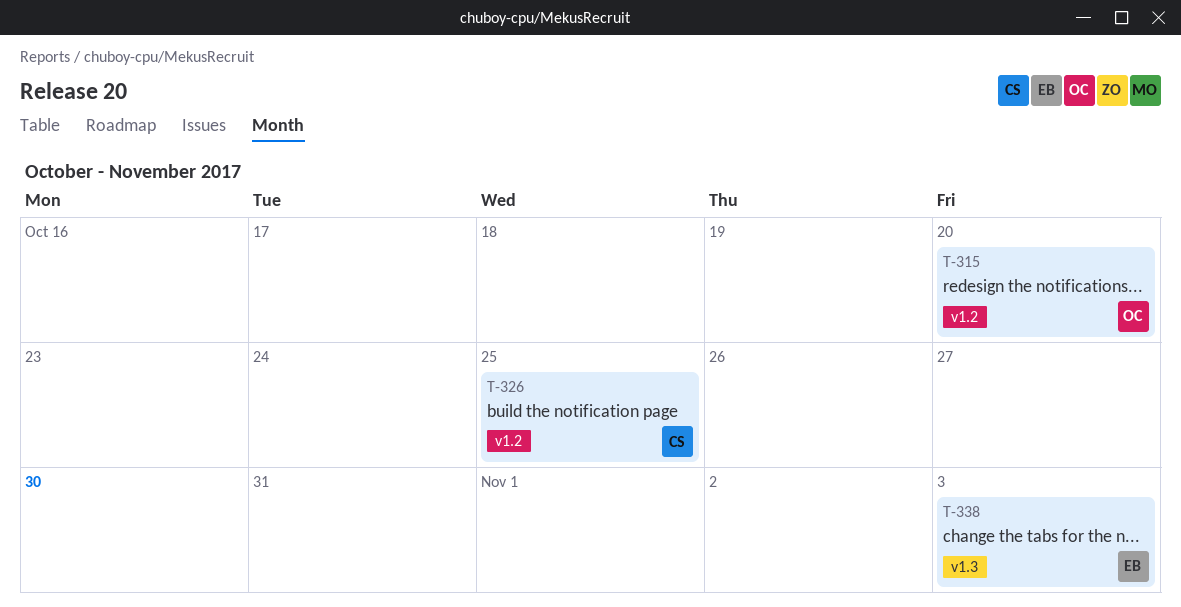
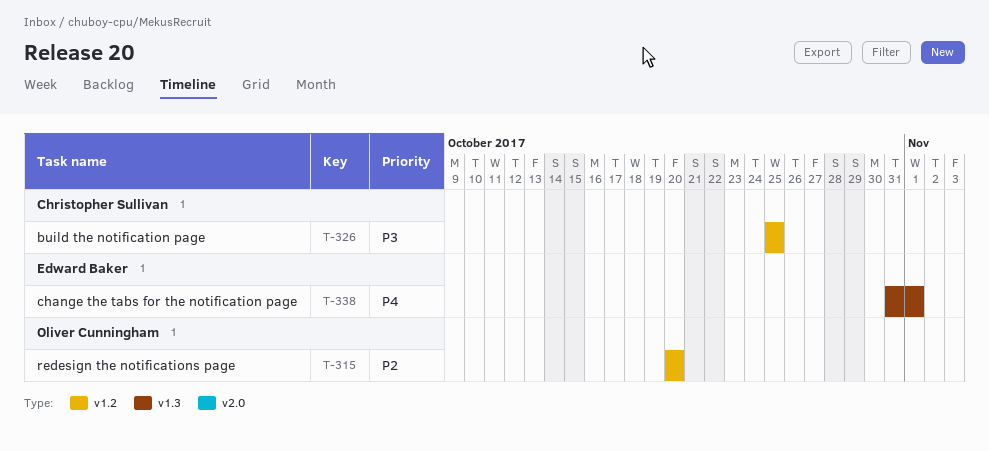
T-338, due: Nov 3 -> Nov 1

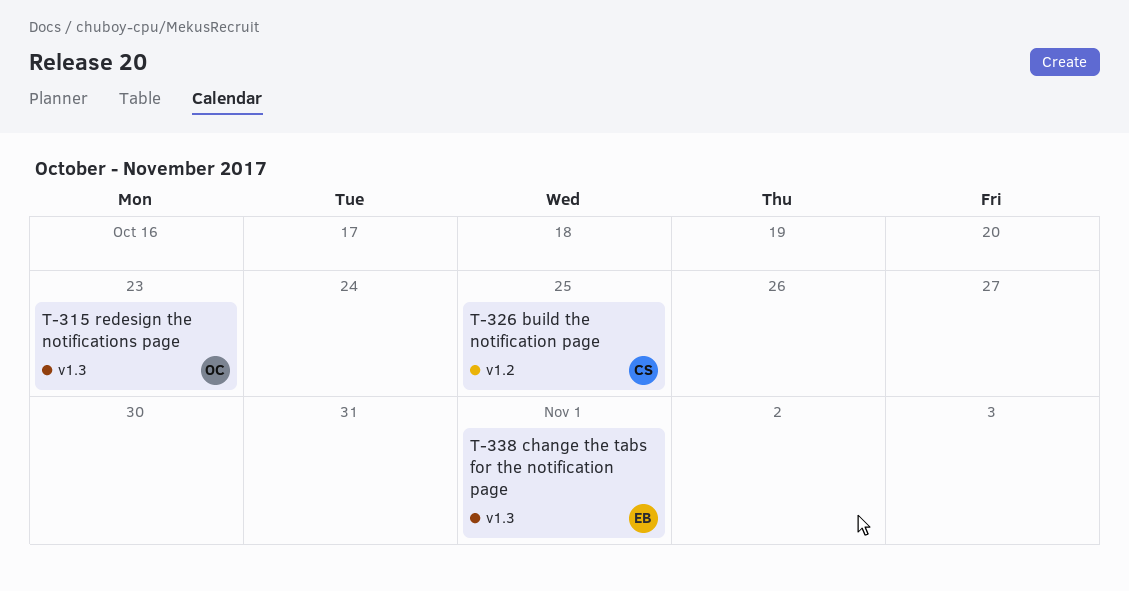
T-315, label: v1.2 -> v1.3
T-315, due: Oct 20 -> Oct 23

